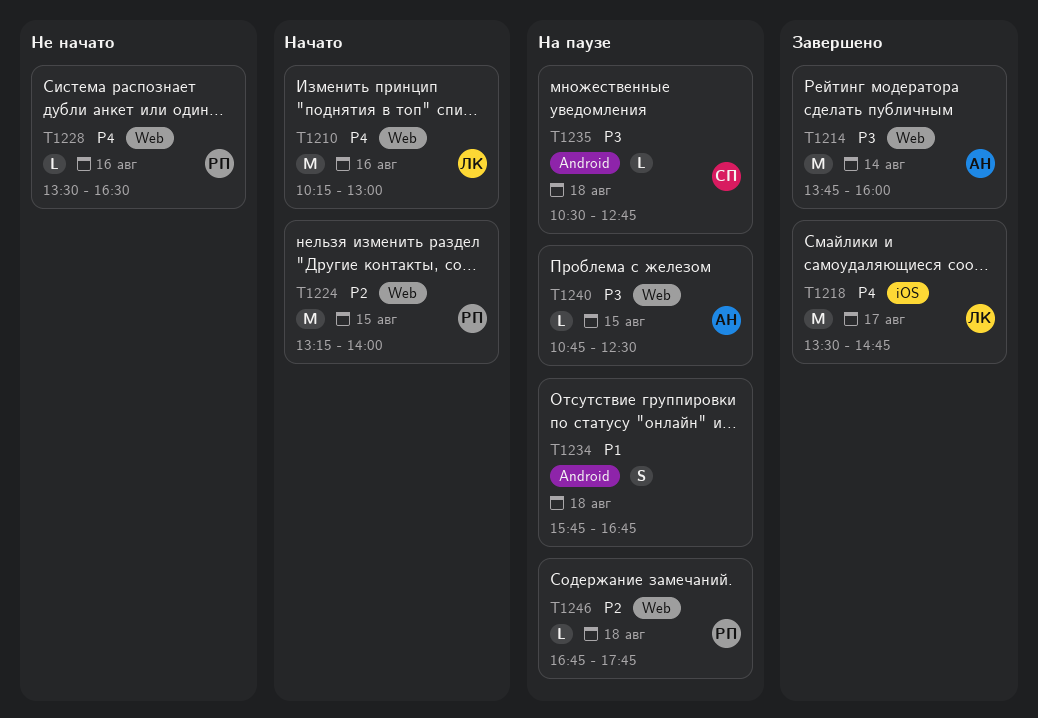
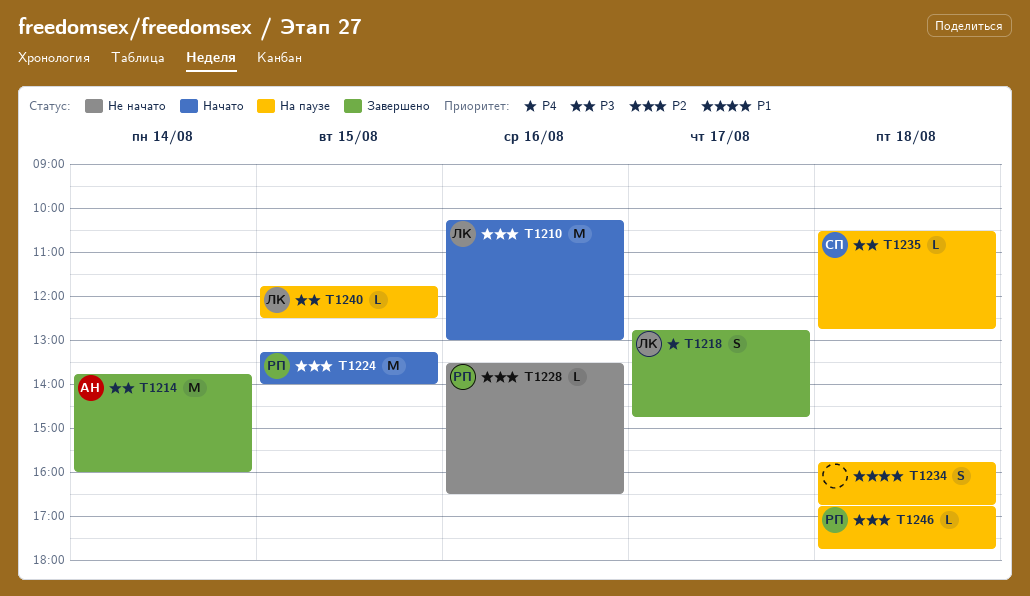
T1210, priority: P4 -> P2
T1218, estimate: M -> S
T1218, begins: 13:30 -> 12:45
T1228, priority: P4 -> P2
T1240, owner: АН -> ЛК
T1240, begins: 10:45 -> 11:45

